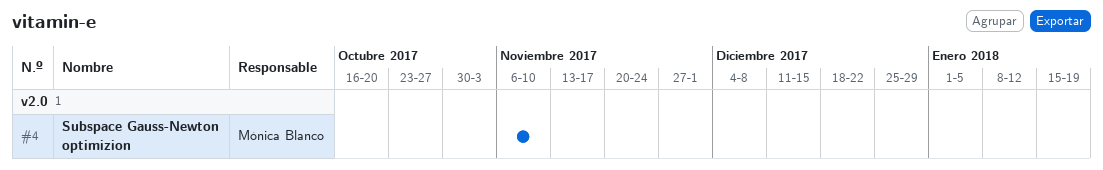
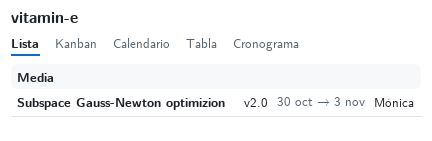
Subspace Gauss-Newton optimizion, start: Nov 6 -> Oct 30
Subspace Gauss-Newton optimizion, due: Nov 10 -> Nov 3

